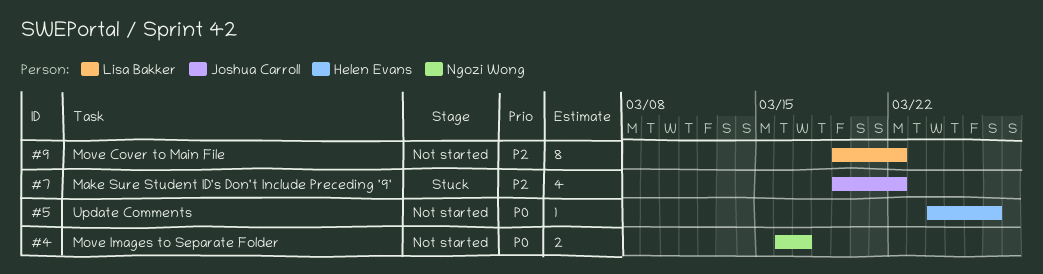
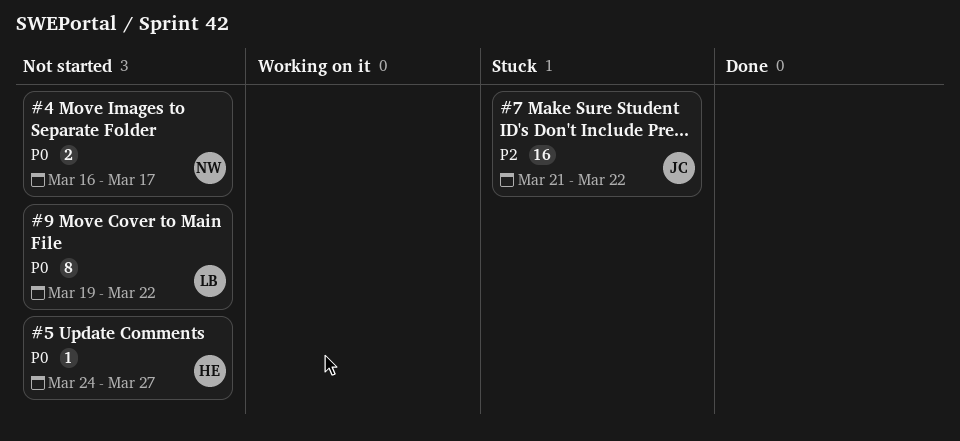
#7, estimate: 4 -> 16
#7, start: Mar 19 -> Mar 21
#9, priority: P2 -> P0

